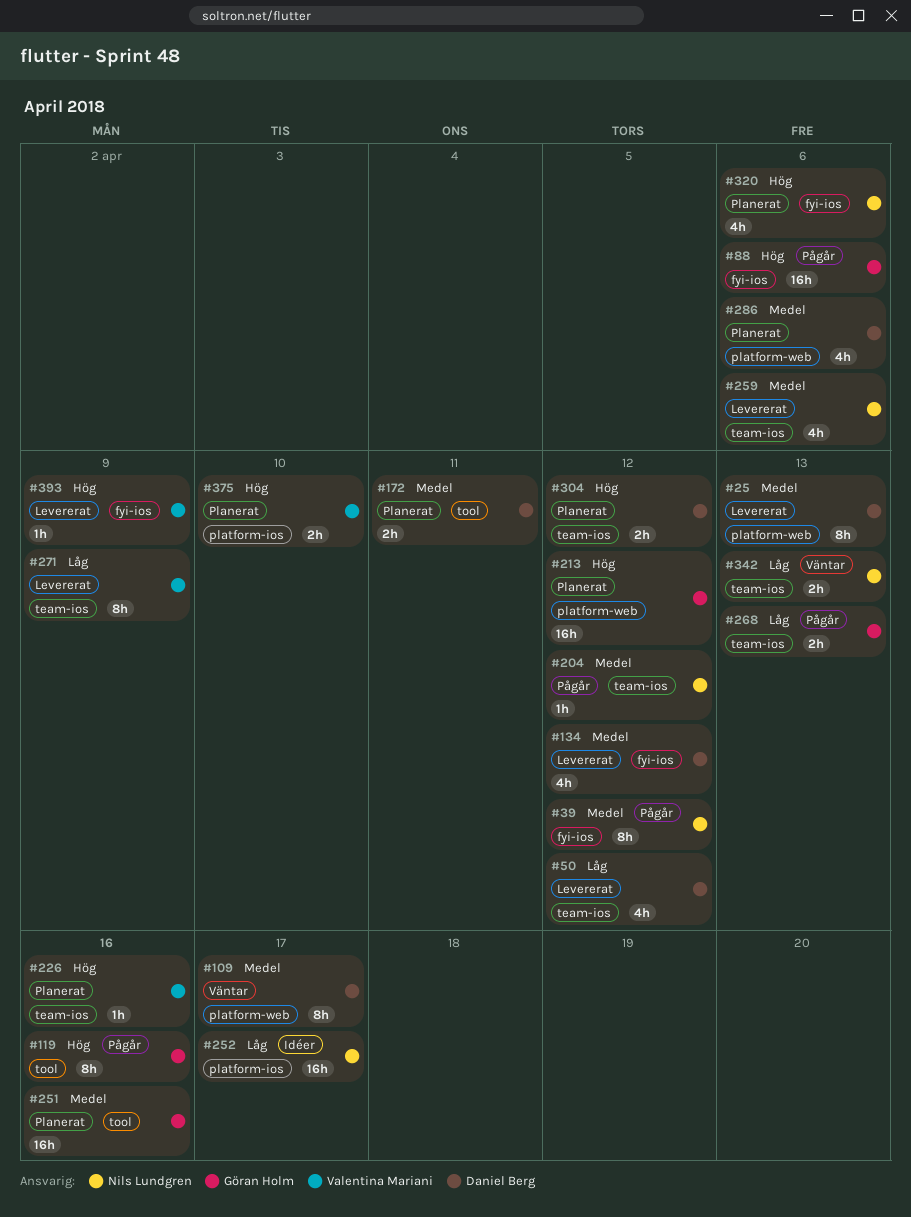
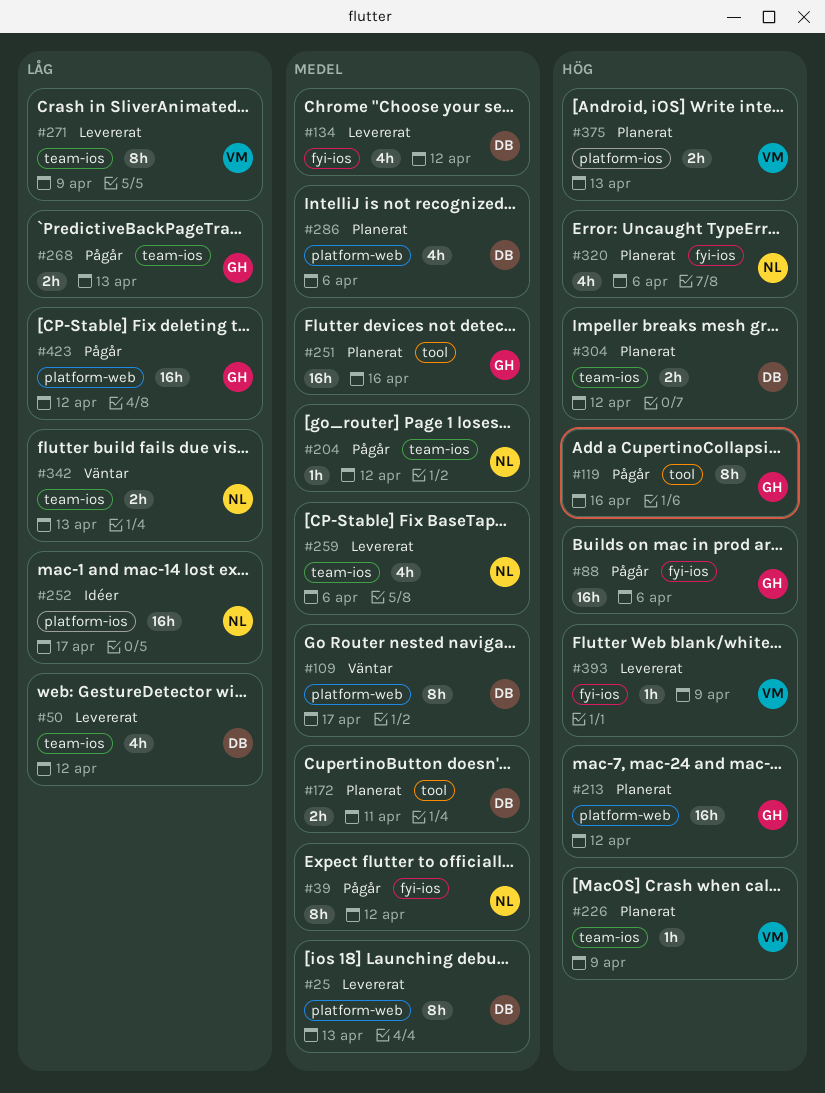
#226, due: Apr 16 -> Apr 9
#375, due: Apr 10 -> Apr 13
#423: none -> present

